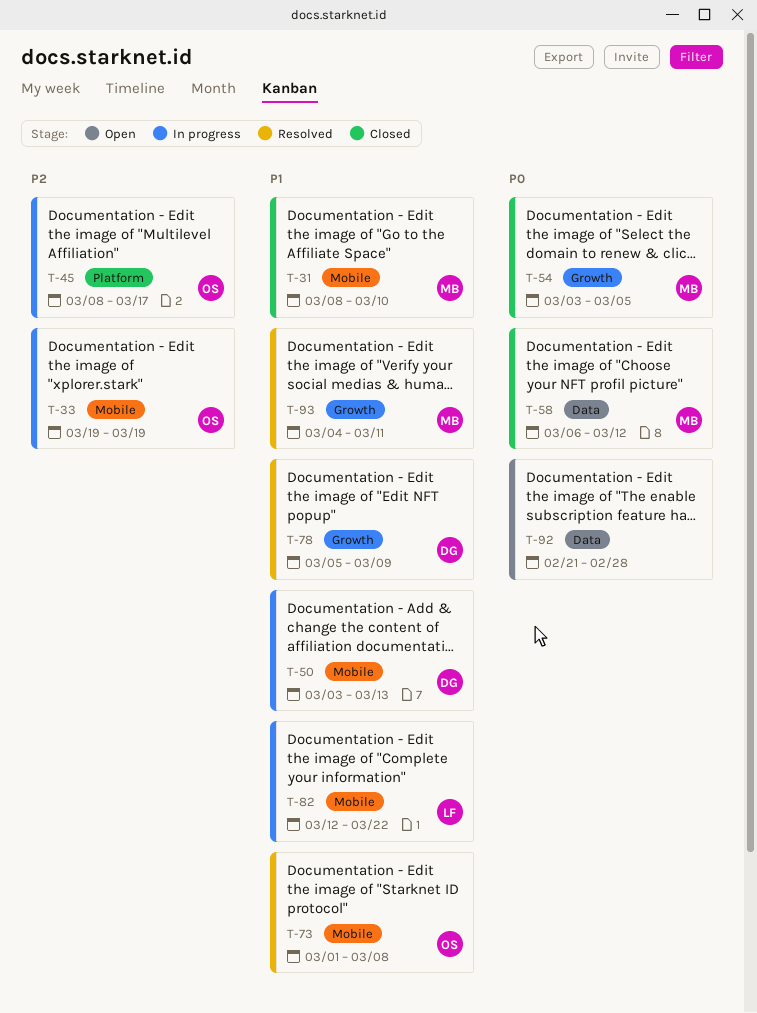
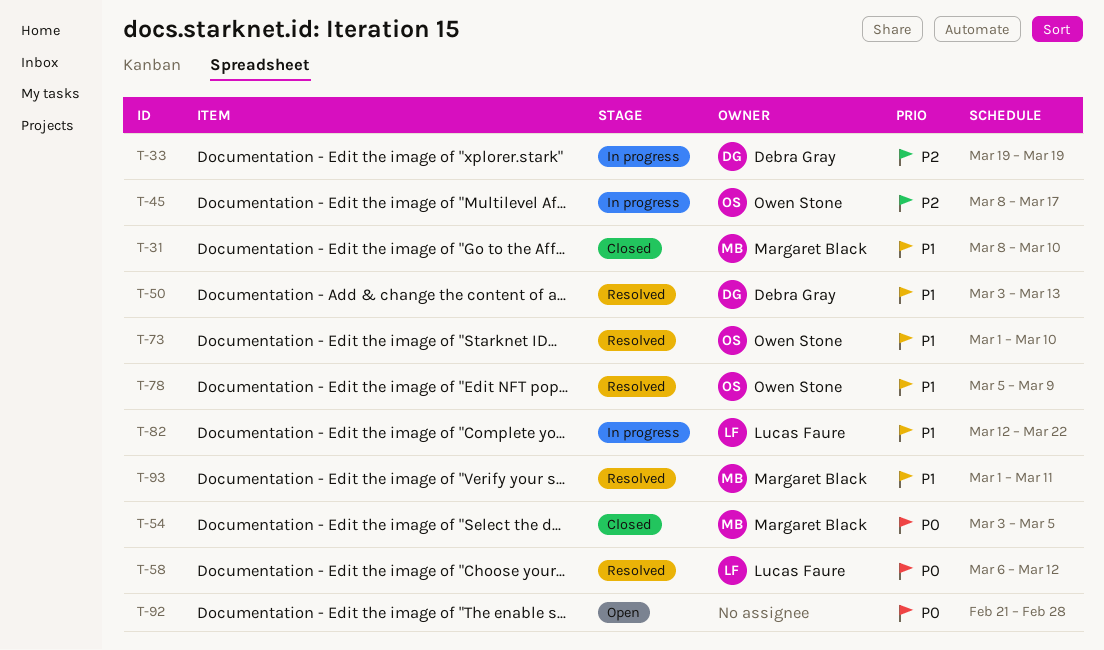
T-33, owner: Owen Stone -> Debra Gray
T-50, status: In progress -> Resolved
T-58, status: Closed -> Resolved
T-58, owner: Margaret Black -> Lucas Faure
T-73, due: Mar 8 -> Mar 10
T-78, owner: Debra Gray -> Owen Stone
T-93, start: Mar 4 -> Mar 1

